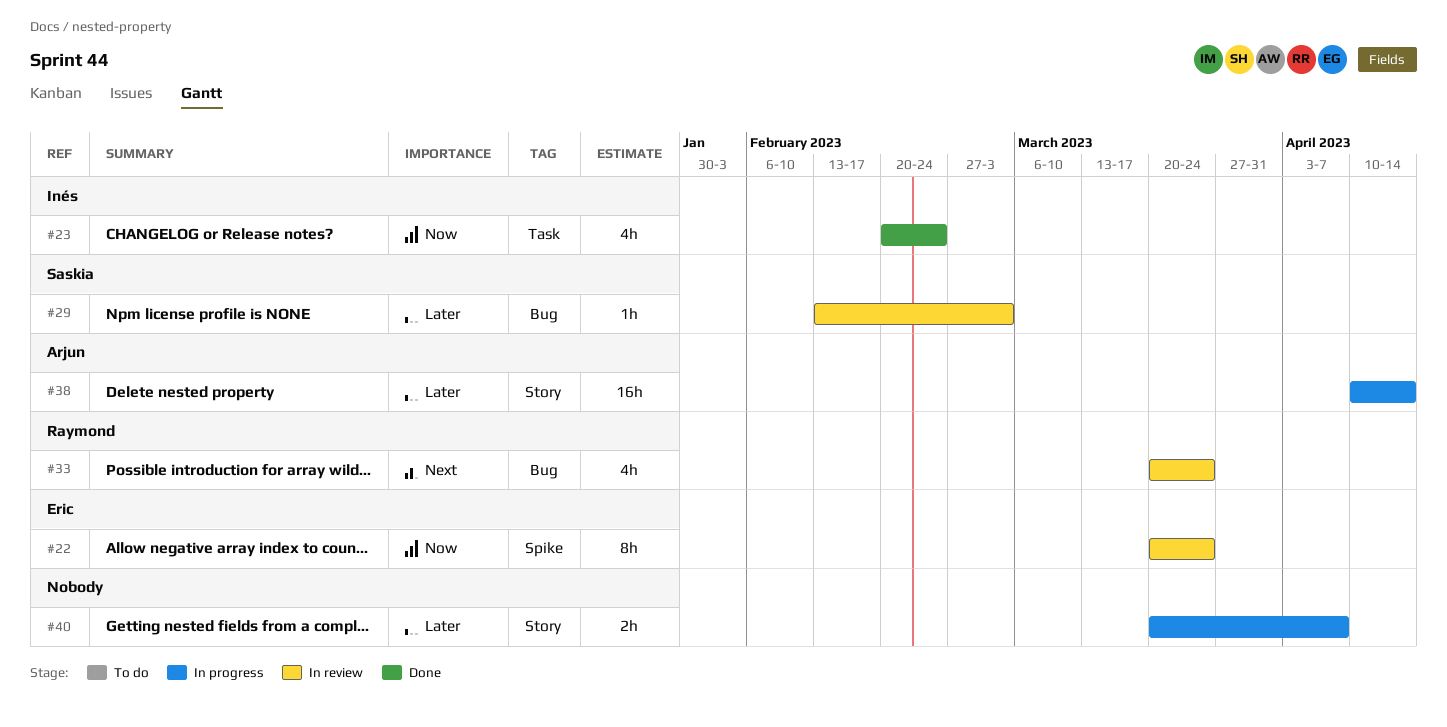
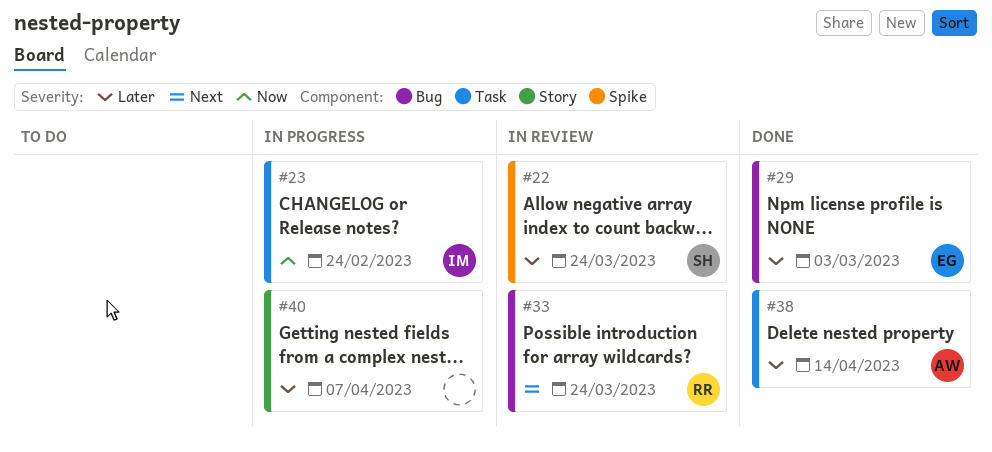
#22, owner: Eric -> Saskia
#22, priority: Now -> Later
#23, status: Done -> In progress
#29, status: In review -> Done
#29, owner: Saskia -> Eric
#38, status: In progress -> Done
#38, label: Story -> Task

